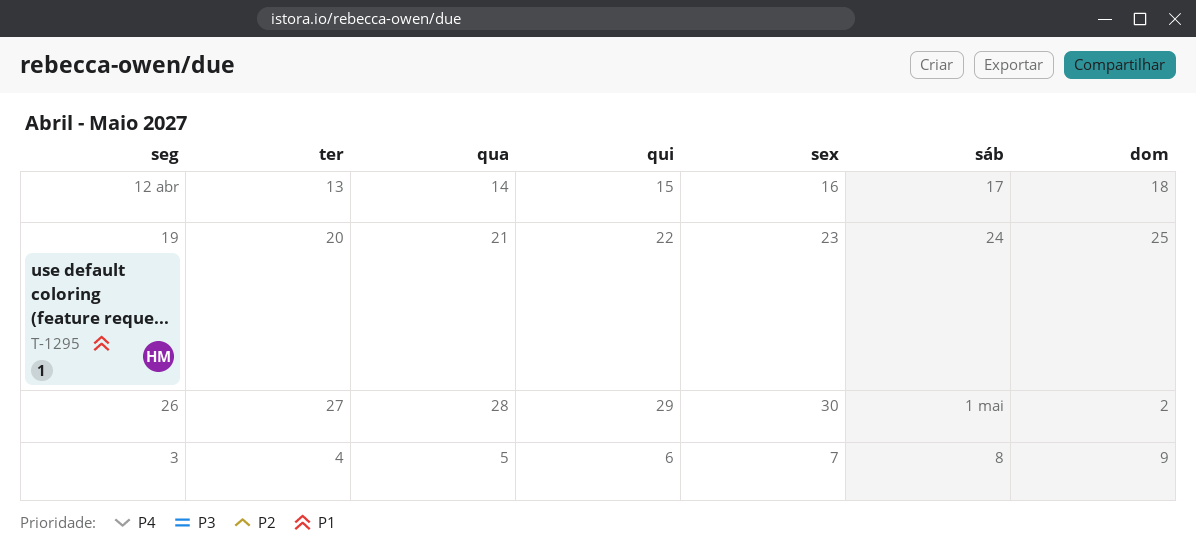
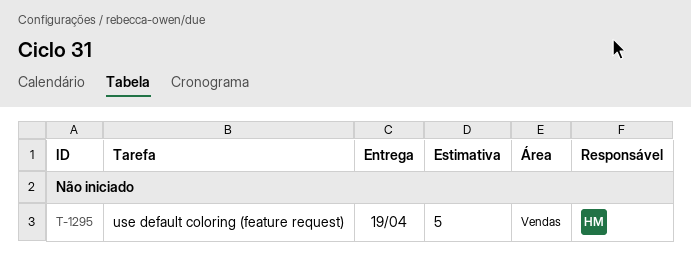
T-1295, estimate: 1 -> 5

